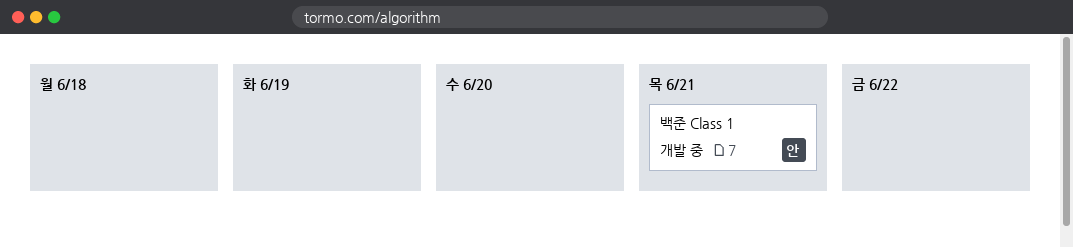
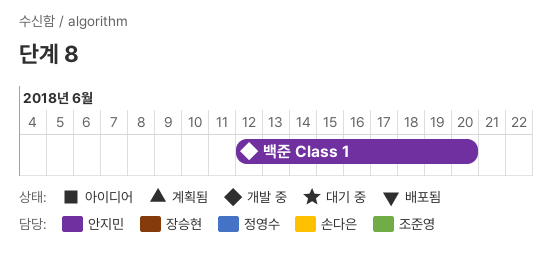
백준 Class 1, due: Jun 21 -> Jun 20

